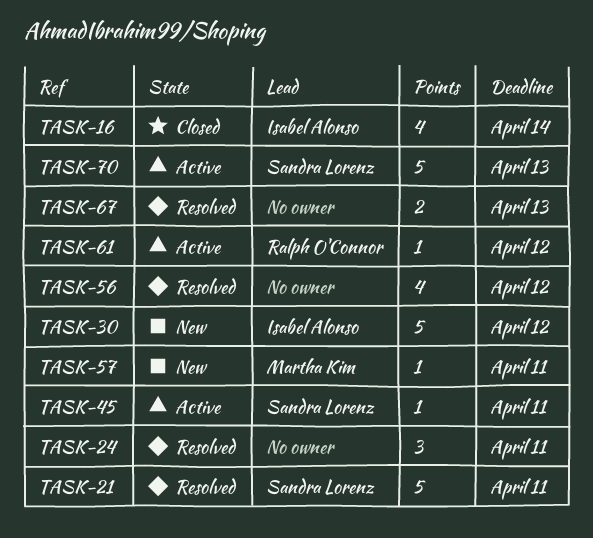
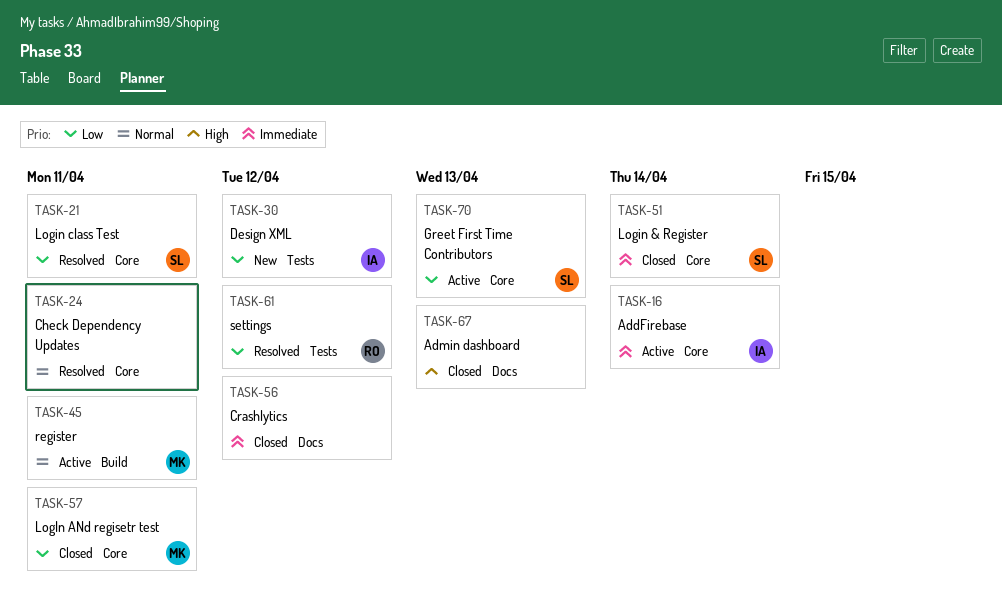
TASK-16, status: Closed -> Active
TASK-45, owner: Sandra Lorenz -> Martha Kim
TASK-51: none -> present
TASK-56, status: Resolved -> Closed
TASK-57, status: New -> Closed
TASK-61, status: Active -> Resolved
TASK-67, status: Resolved -> Closed

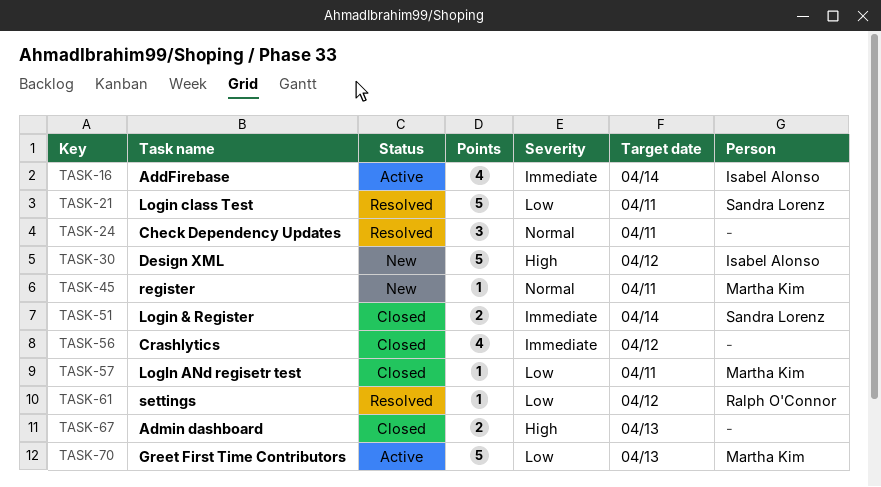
TASK-30, priority: Low -> High
TASK-45, status: Active -> New
TASK-70, owner: Sandra Lorenz -> Martha Kim

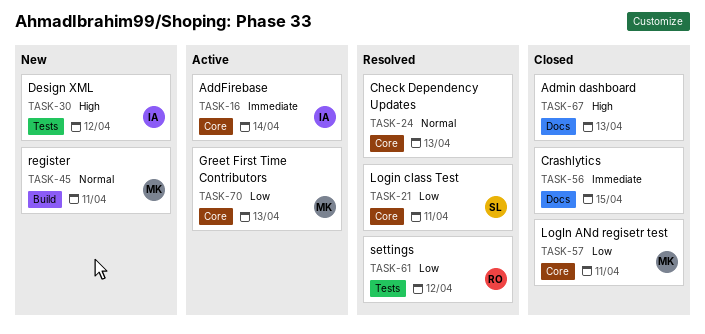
TASK-24, due: Apr 11 -> Apr 13
TASK-51: present -> none
TASK-56, due: Apr 12 -> Apr 15

